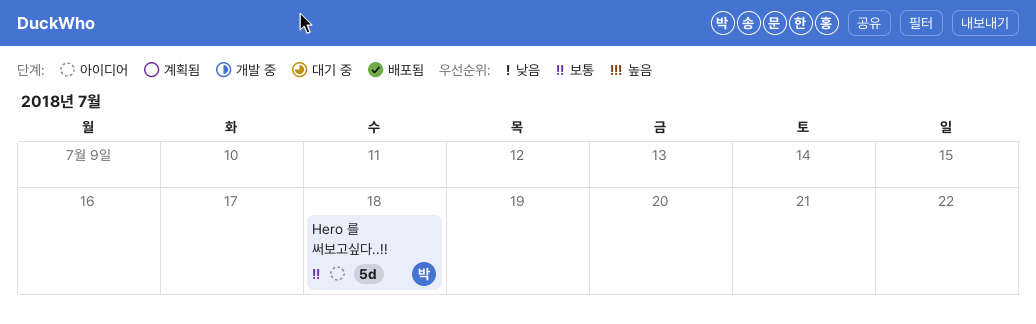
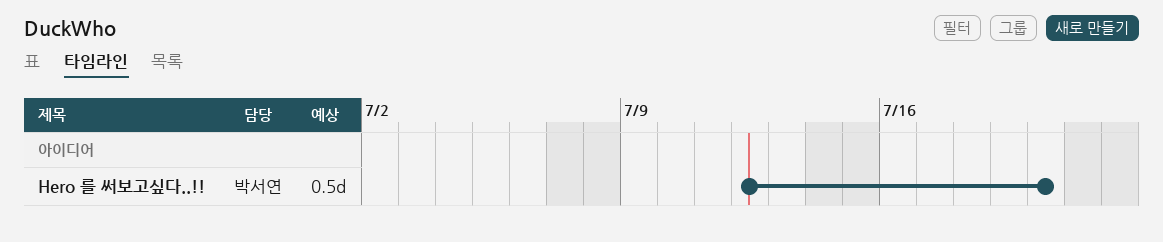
Hero 를 써보고싶다..!!, estimate: 5d -> 0.5d
Hero 를 써보고싶다..!!, due: Jul 18 -> Jul 20

